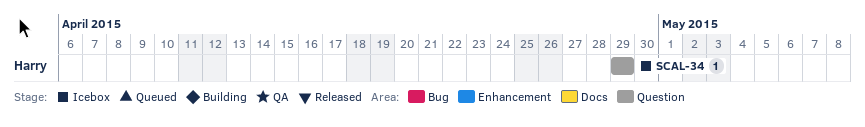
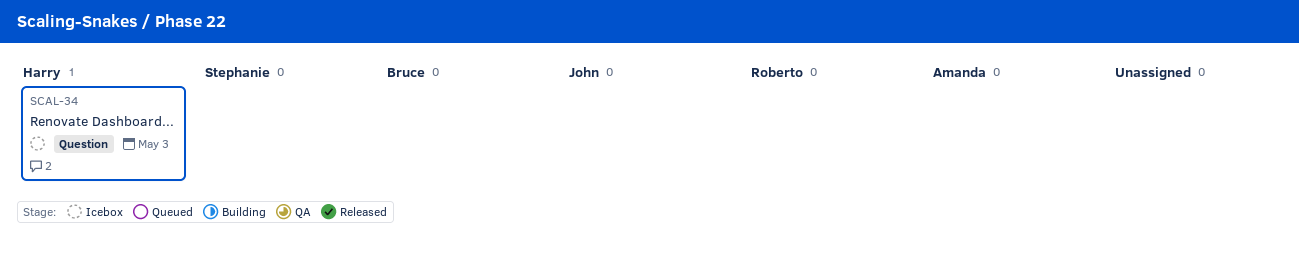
SCAL-34, due: Apr 29 -> May 3

